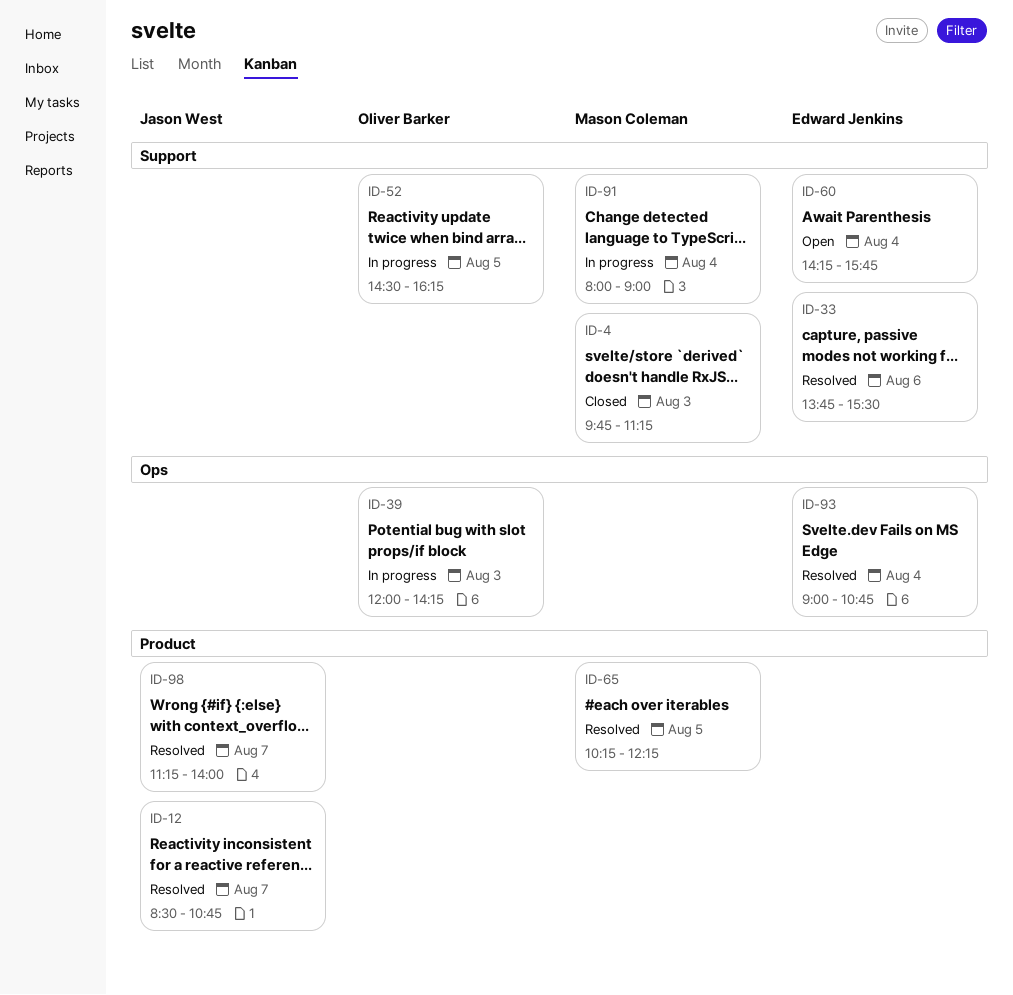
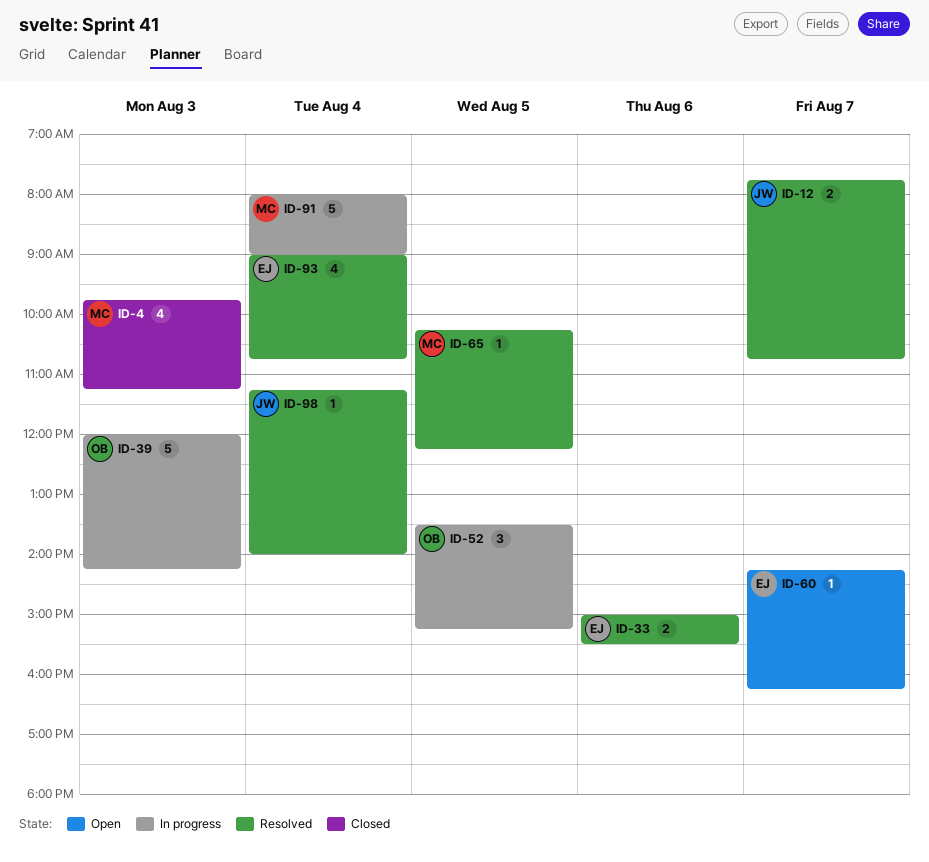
ID-12, begins: 08:30 -> 07:45
ID-33, begins: 13:45 -> 15:00
ID-52, begins: 14:30 -> 13:30
ID-52, ends: 16:15 -> 15:15
ID-60, day: Aug 4 -> Aug 7
ID-60, ends: 15:45 -> 16:15
ID-98, day: Aug 7 -> Aug 4

